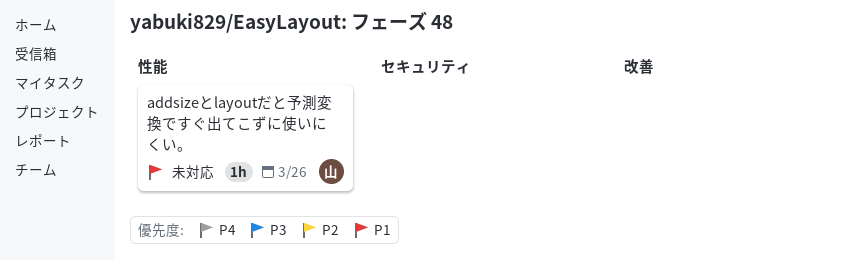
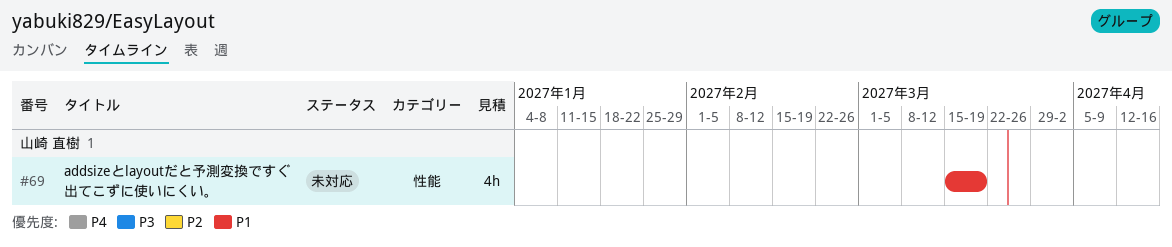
addsizeとlayoutだと予測変換ですぐ出てこずに使いにくい。, estimate: 1h -> 4h
addsizeとlayoutだと予測変換ですぐ出てこずに使いにくい。, due: Mar 26 -> Mar 19

